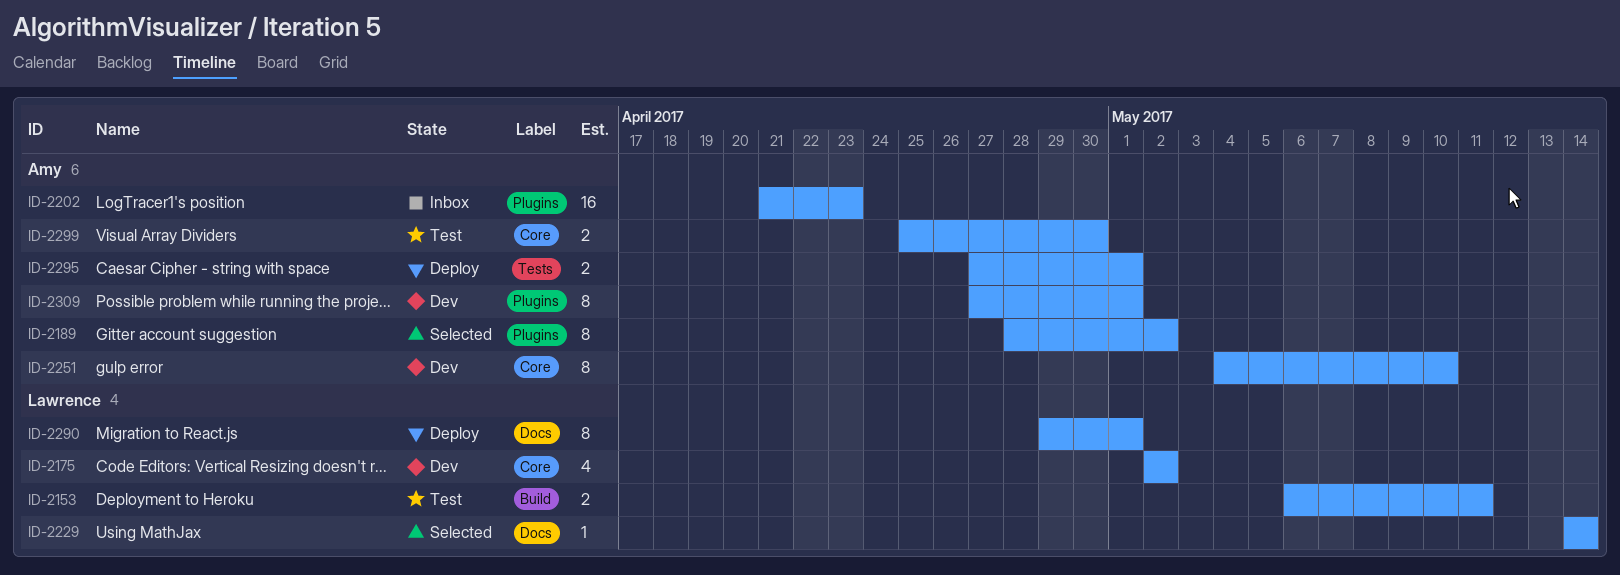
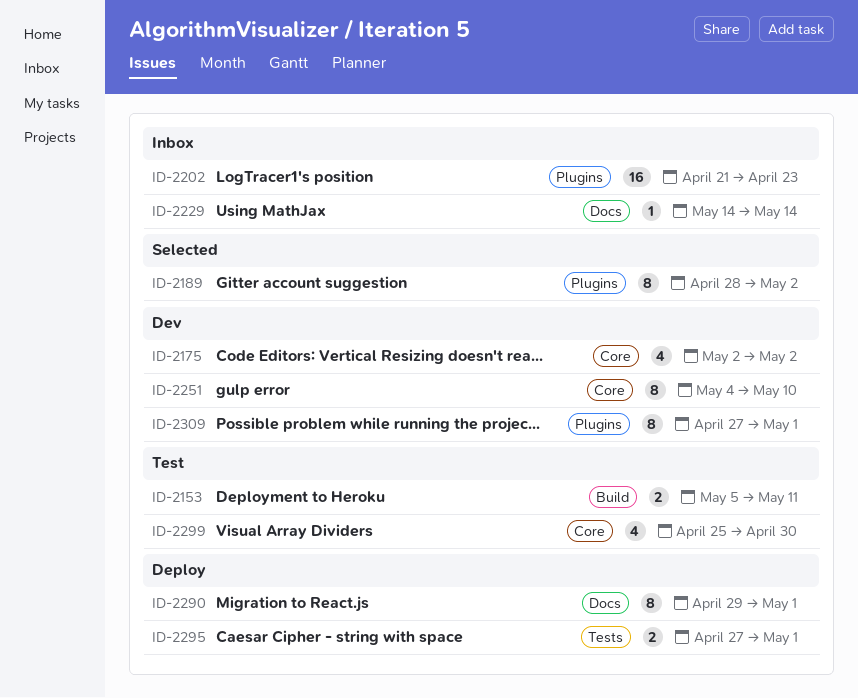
ID-2153, start: May 6 -> May 5
ID-2229, status: Selected -> Inbox
ID-2299, estimate: 2 -> 4

